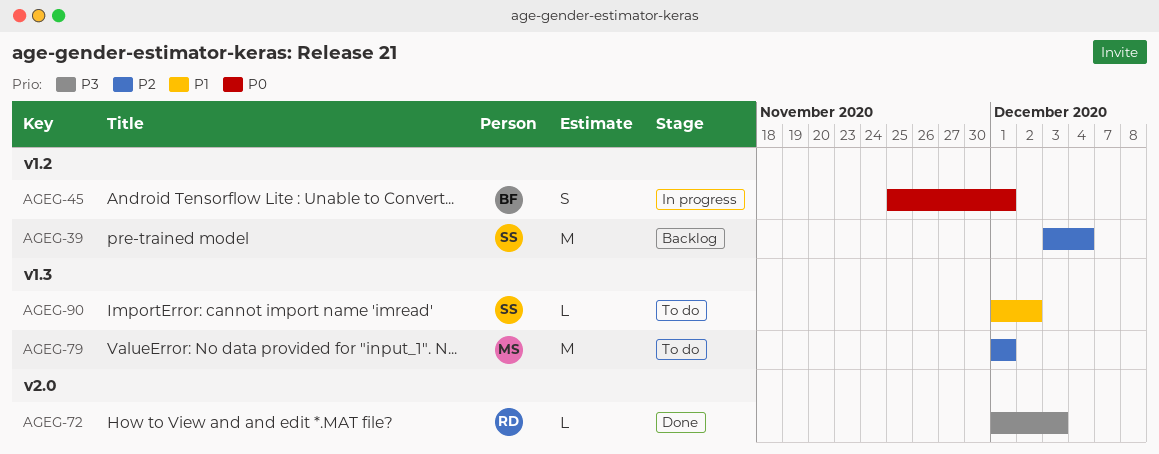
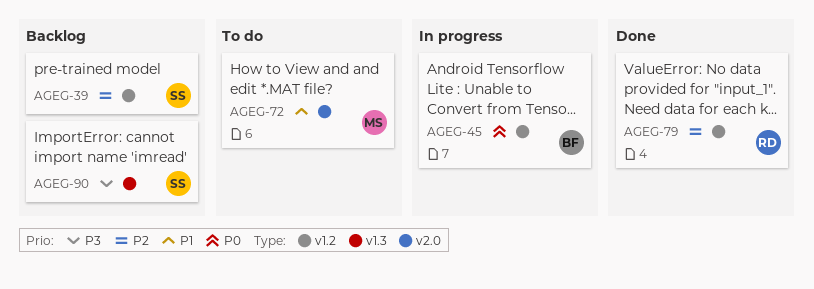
AGEG-72, status: Done -> To do
AGEG-72, owner: RD -> MS
AGEG-72, priority: P3 -> P1
AGEG-79, status: To do -> Done
AGEG-79, owner: MS -> RD
AGEG-79, label: v1.3 -> v1.2
AGEG-90, status: To do -> Backlog
AGEG-90, priority: P1 -> P3

